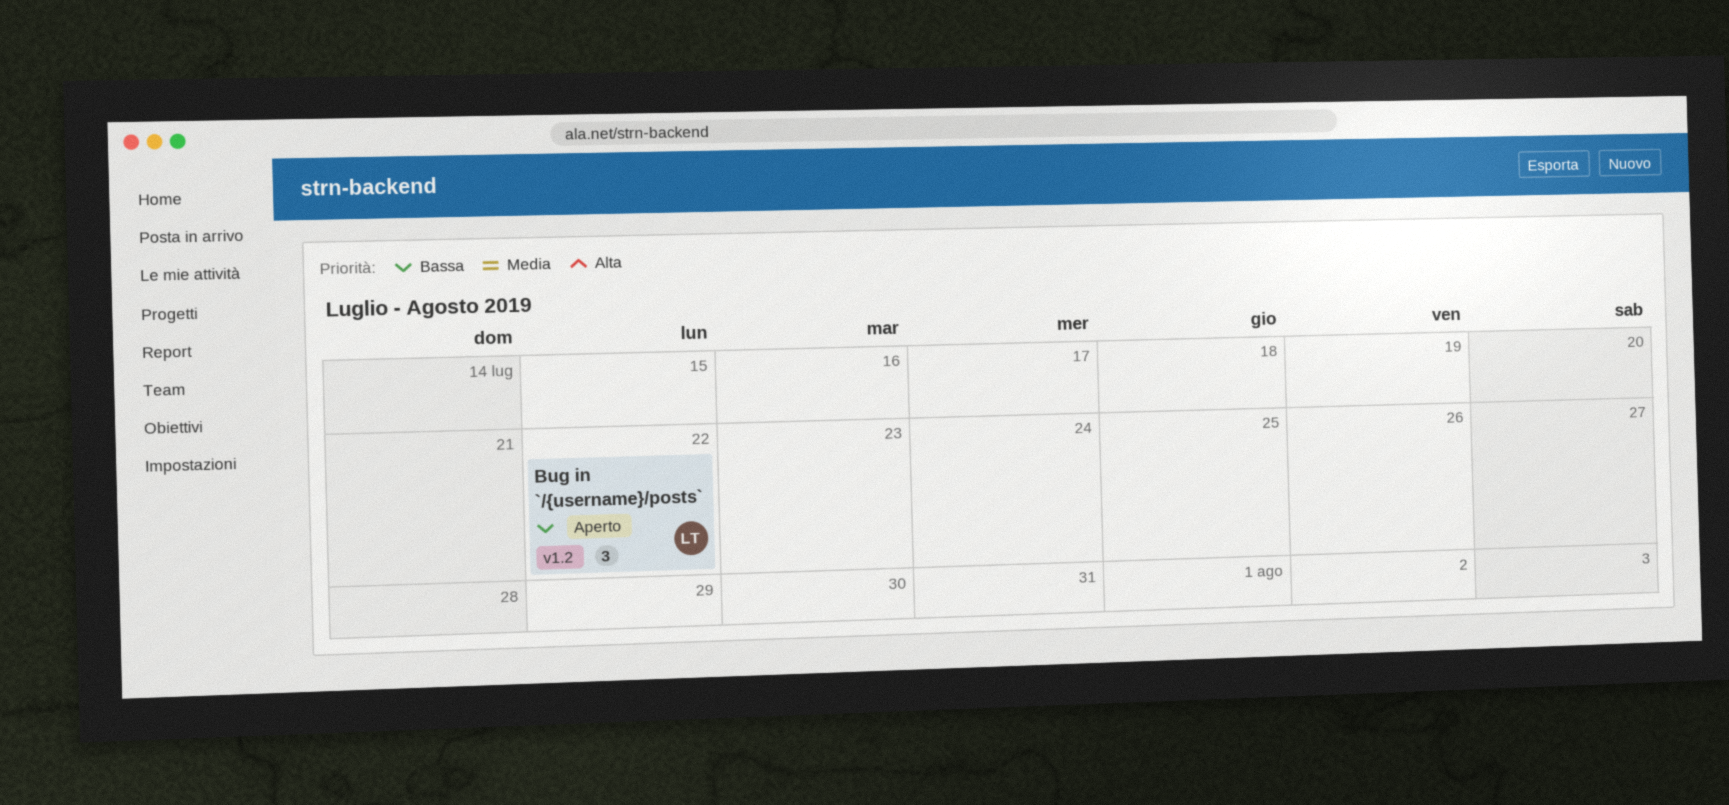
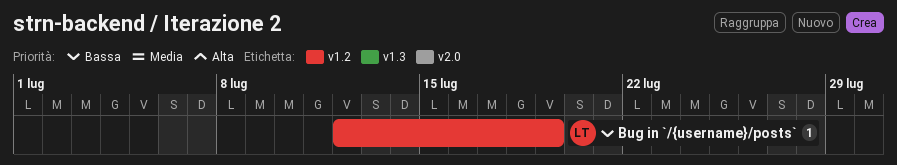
Bug in `/{username}/posts`, estimate: 3 -> 1
Bug in `/{username}/posts`, due: Jul 22 -> Jul 19

